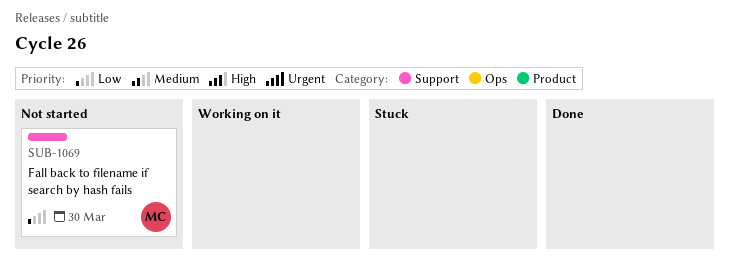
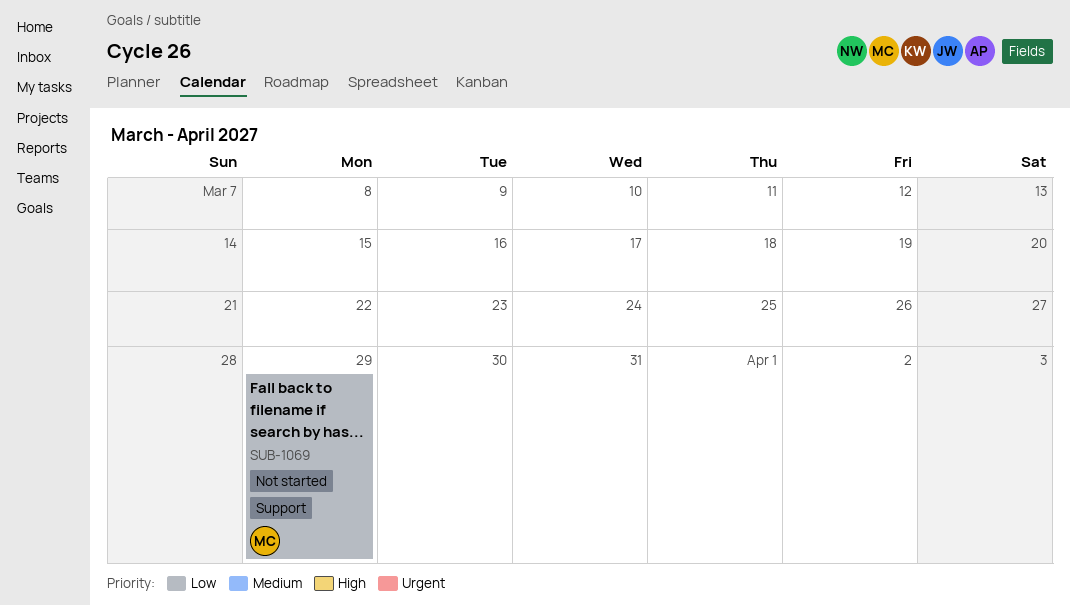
SUB-1069, due: Mar 30 -> Mar 29

